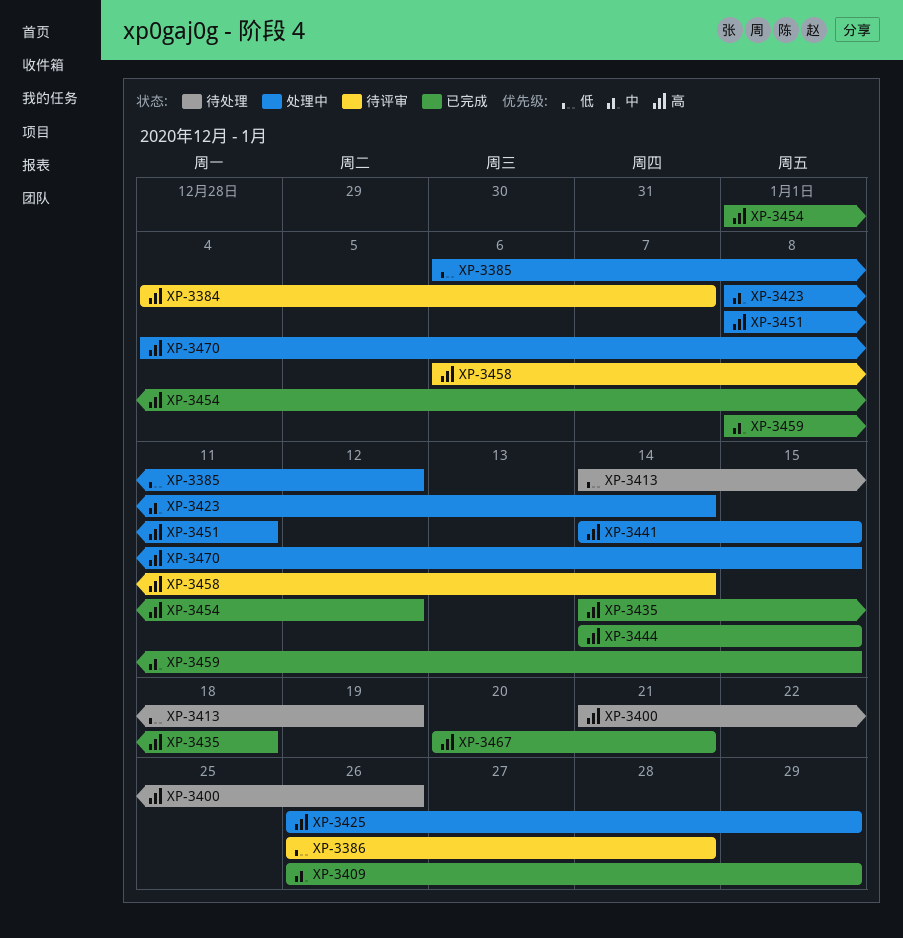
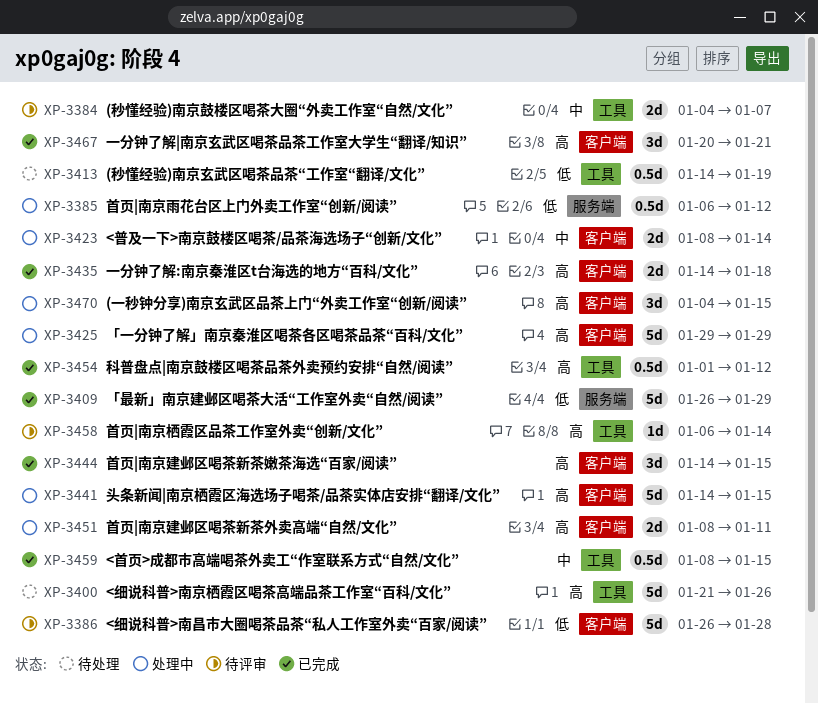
XP-3384, priority: 高 -> 中
XP-3409, priority: 中 -> 低
XP-3425, start: Jan 26 -> Jan 29

